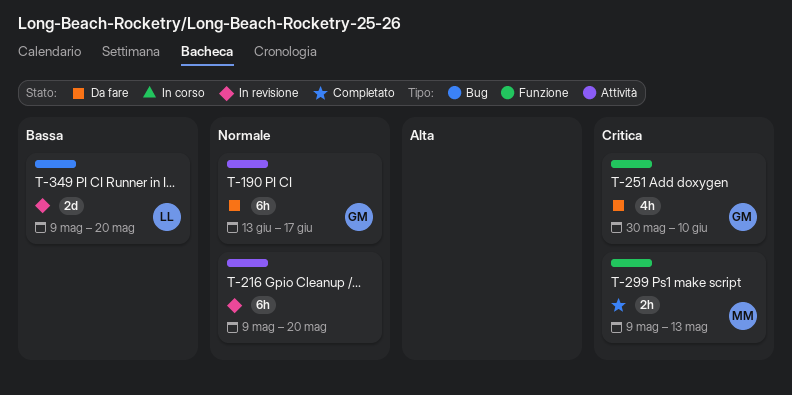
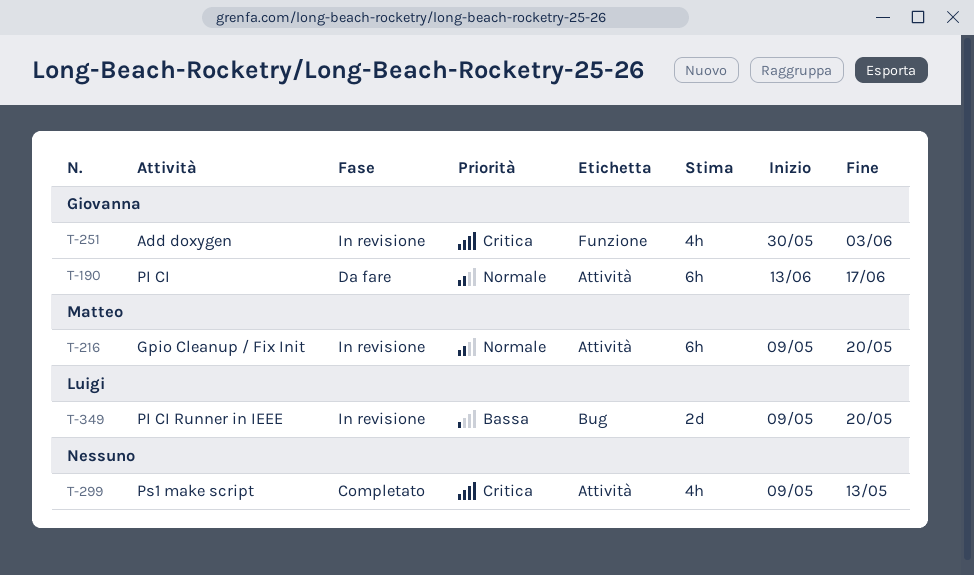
T-216, owner: none -> Matteo
T-251, status: Da fare -> In revisione
T-251, due: Jun 10 -> Jun 3
T-299, owner: Matteo -> none
T-299, label: Funzione -> Attività
T-299, estimate: 2h -> 4h

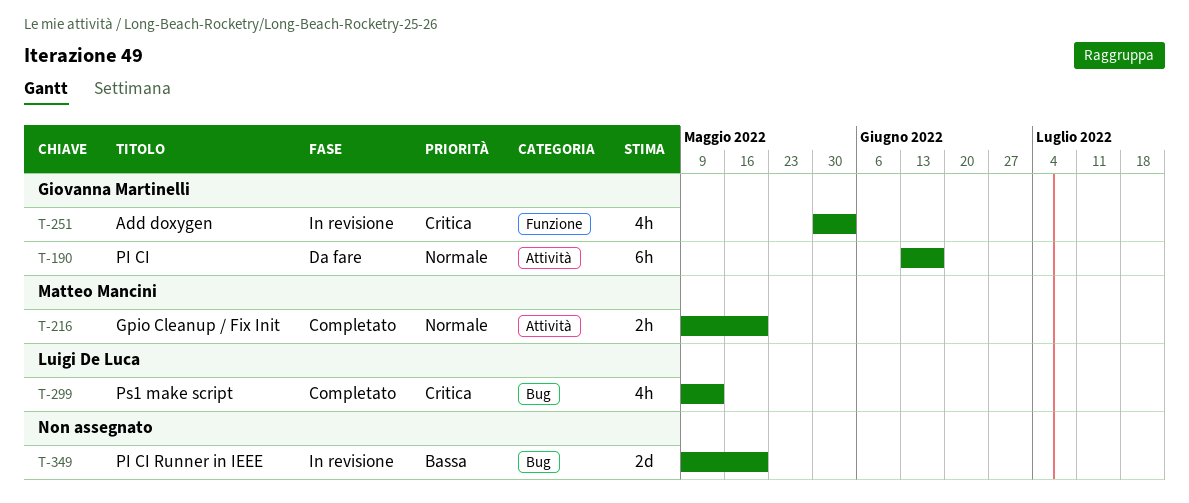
T-216, status: In revisione -> Completato
T-216, estimate: 6h -> 2h
T-299, owner: none -> Luigi De Luca
T-299, label: Attività -> Bug
T-349, owner: Luigi De Luca -> none

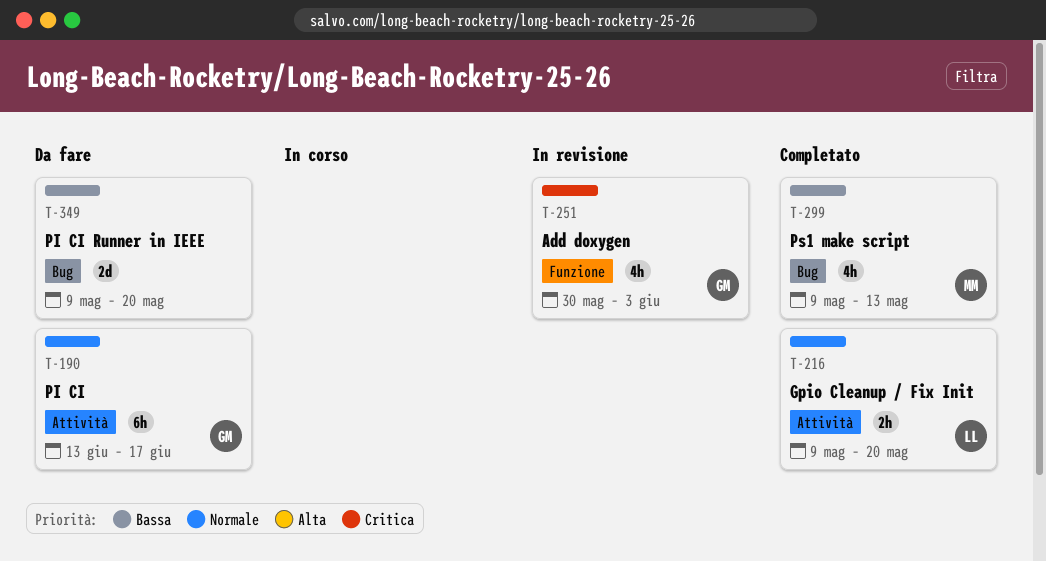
T-216, owner: Matteo Mancini -> Luigi De Luca
T-299, owner: Luigi De Luca -> Matteo Mancini
T-299, priority: Critica -> Bassa
T-349, status: In revisione -> Da fare

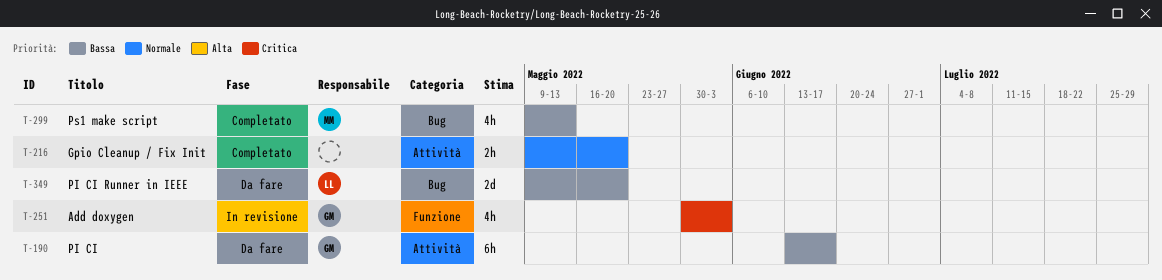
T-190, priority: Normale -> Bassa
T-216, owner: LL -> none
T-349, owner: none -> LL

